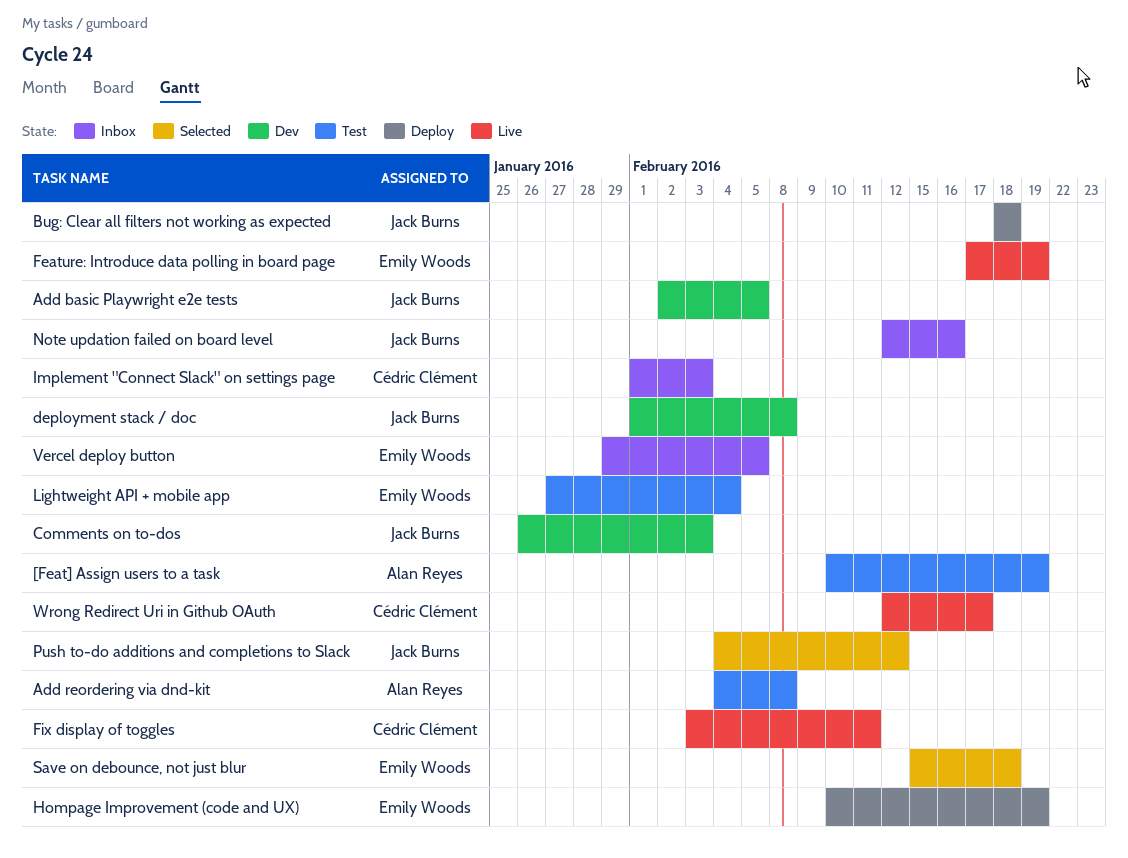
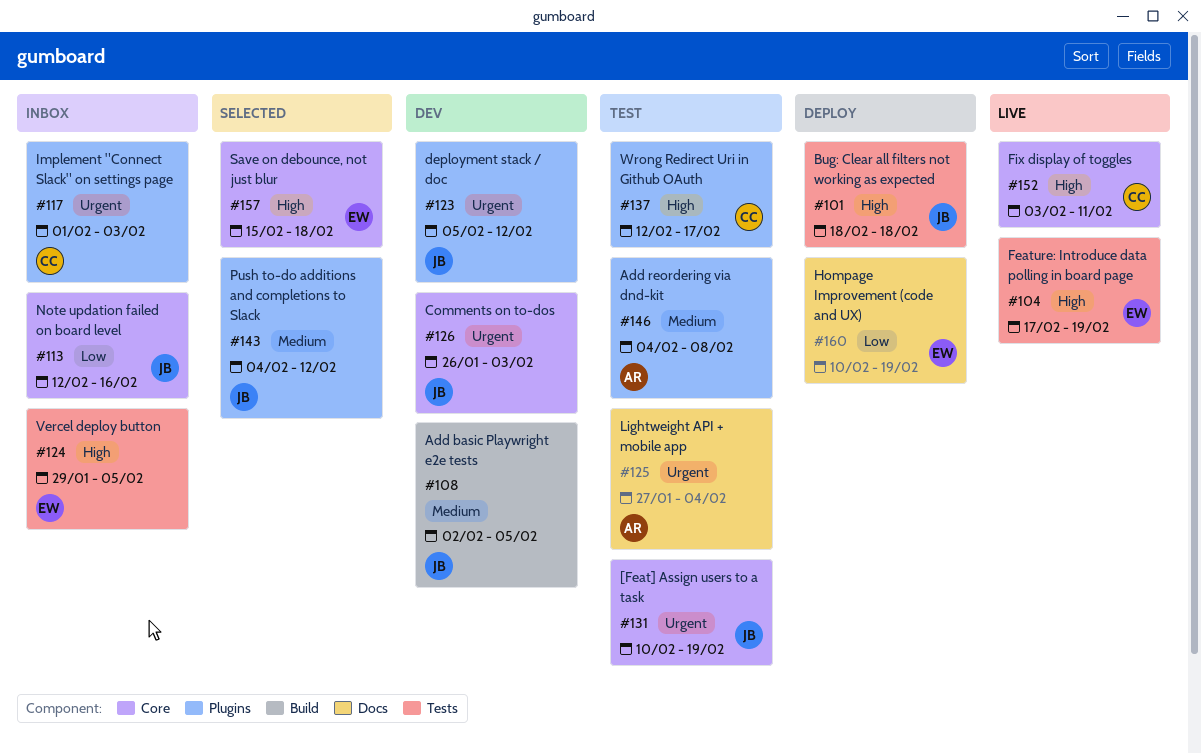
[Feat] Assign users to a task, owner: Alan Reyes -> Jack Burns
deployment stack / doc, start: Feb 1 -> Feb 5
deployment stack / doc, due: Feb 8 -> Feb 12
Lightweight API + mobile app, owner: Emily Woods -> Alan Reyes
Wrong Redirect Uri in Github OAuth, status: Live -> Test

